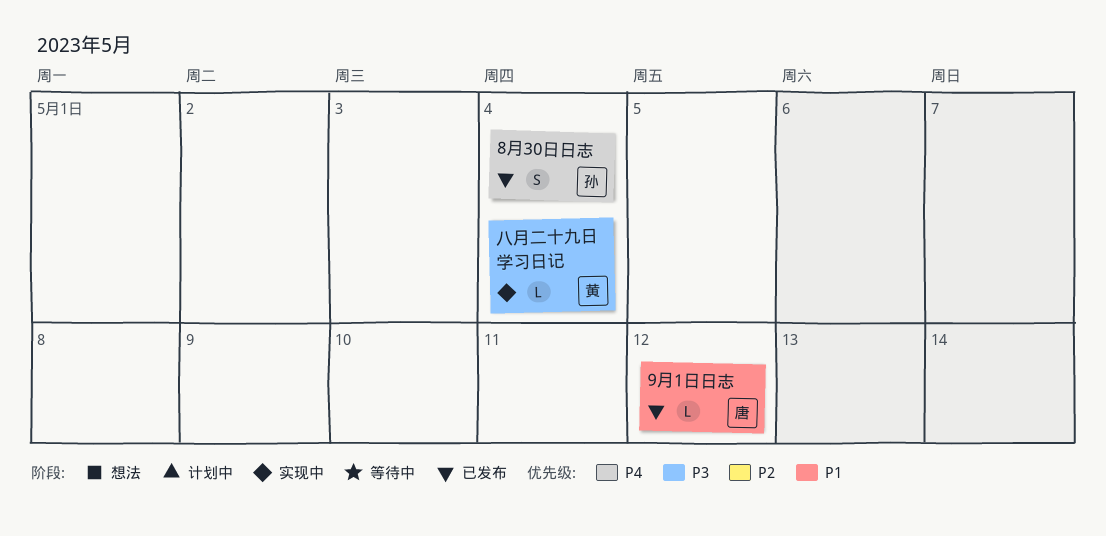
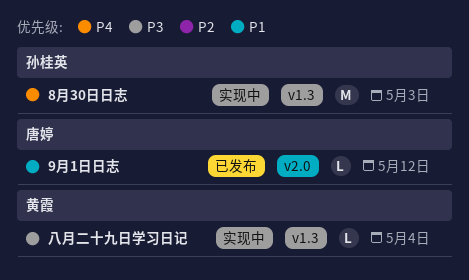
8月30日日志, status: 已发布 -> 实现中
8月30日日志, estimate: S -> M
8月30日日志, due: May 4 -> May 3

